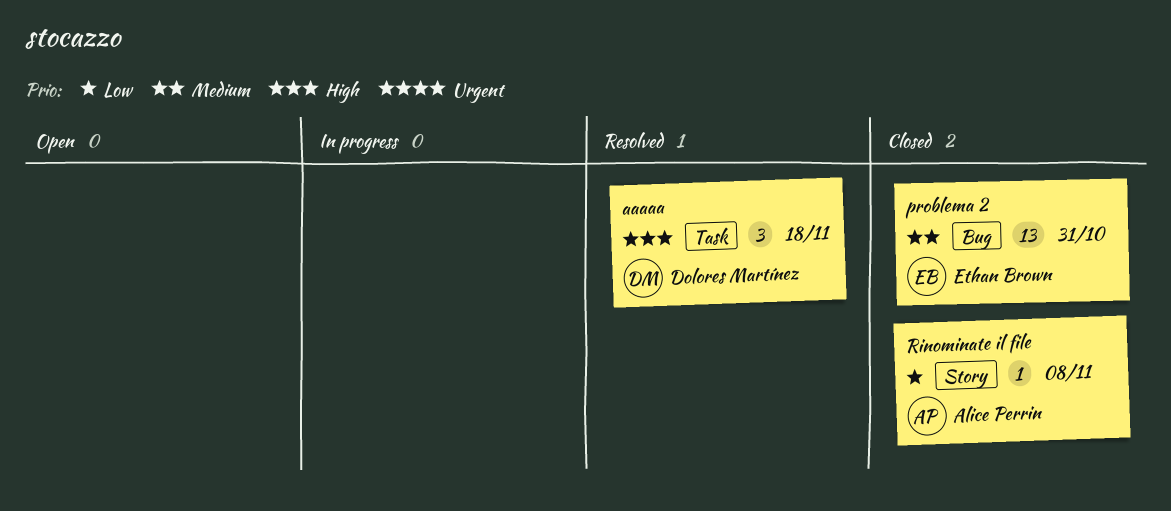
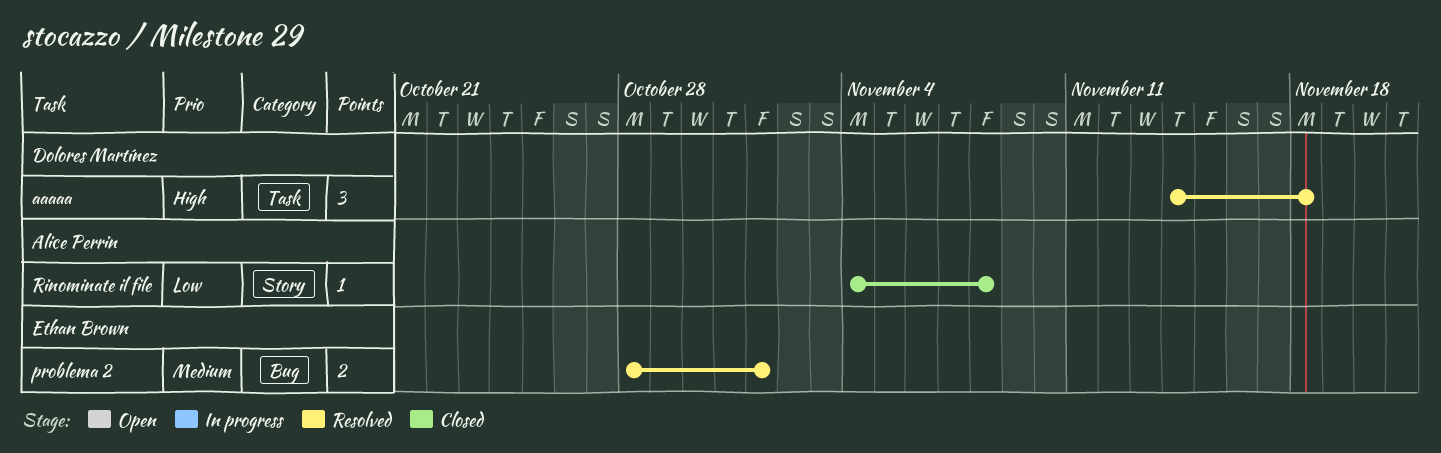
problema 2, status: Closed -> Resolved
problema 2, estimate: 13 -> 2
problema 2, due: Oct 31 -> Nov 1

